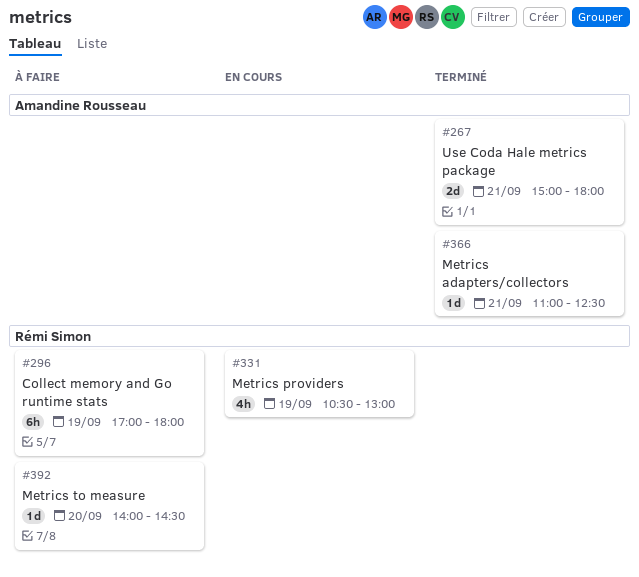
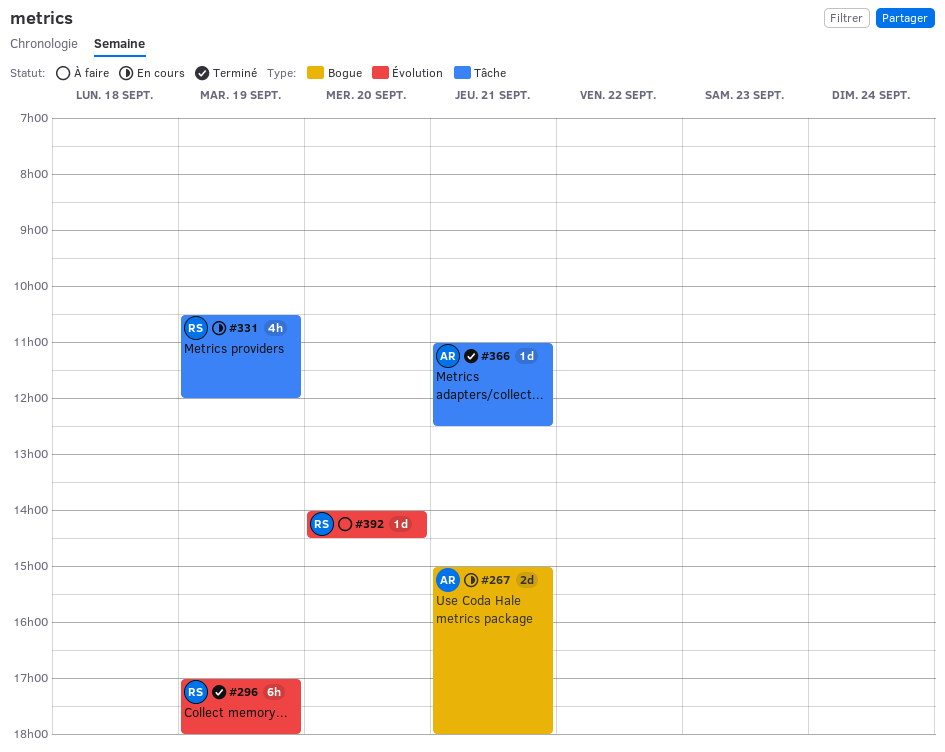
#267, status: Terminé -> En cours
#296, status: À faire -> Terminé
#331, ends: 13:00 -> 12:00

